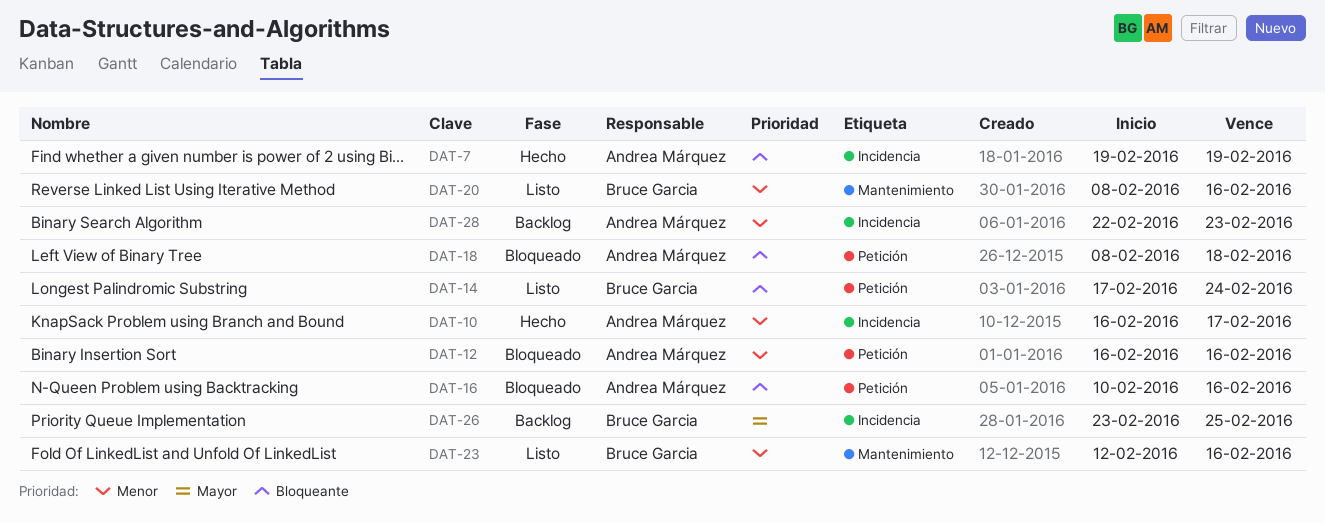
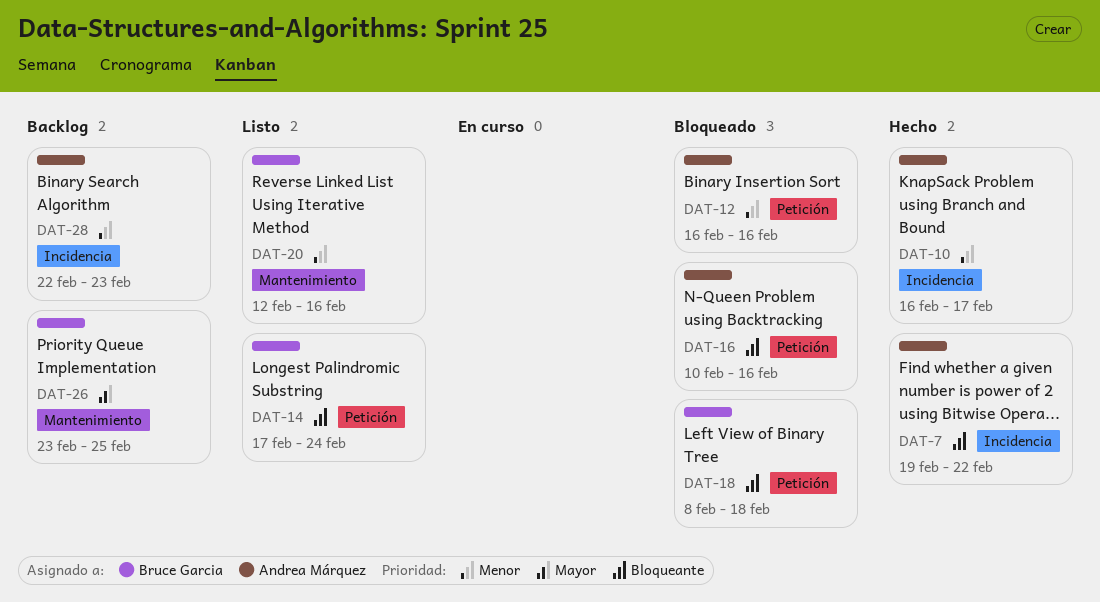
DAT-7, due: Feb 19 -> Feb 22
DAT-18, owner: Andrea Márquez -> Bruce Garcia
DAT-20, start: Feb 8 -> Feb 12
DAT-23: present -> none
DAT-26, label: Incidencia -> Mantenimiento

